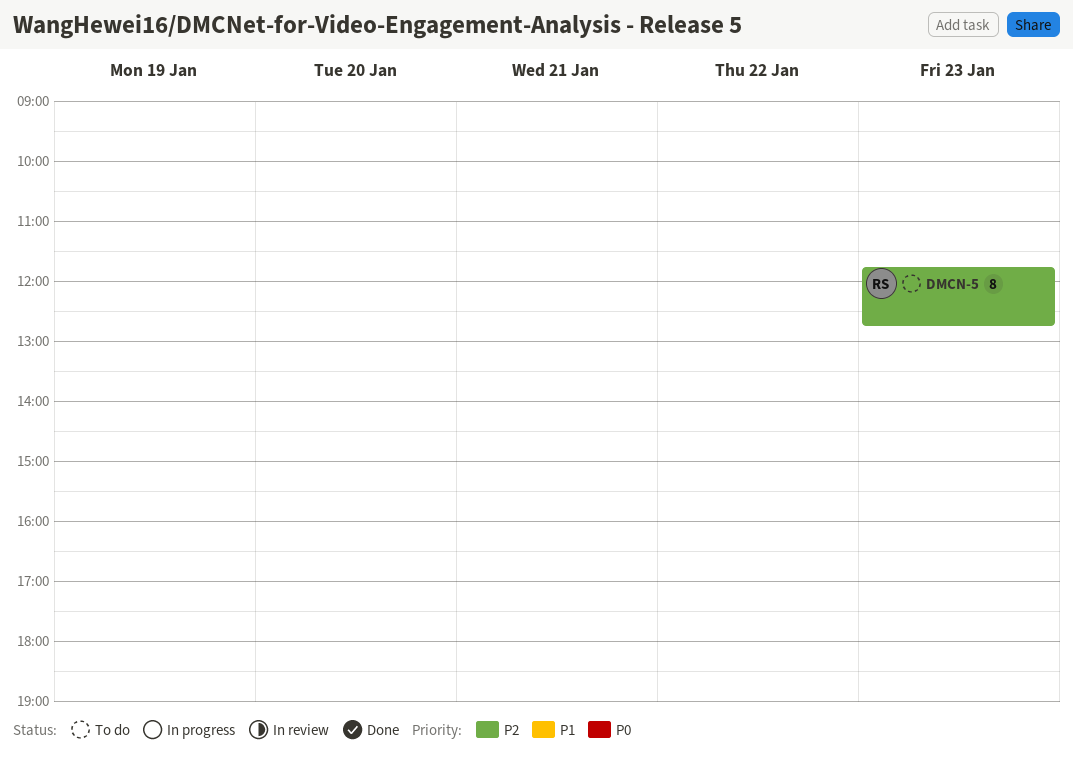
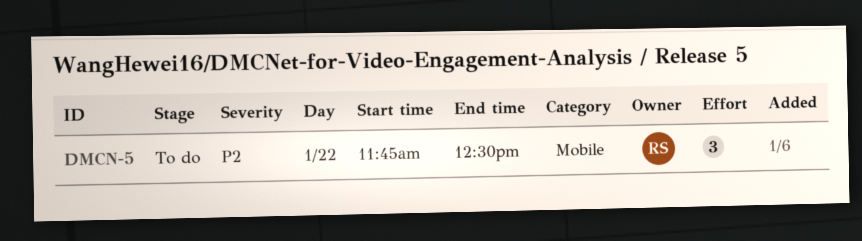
DMCN-5, estimate: 8 -> 3
DMCN-5, day: Jan 23 -> Jan 22
DMCN-5, ends: 12:45 -> 12:30

